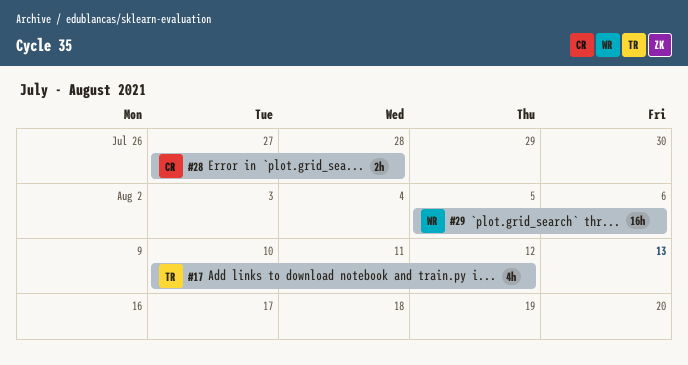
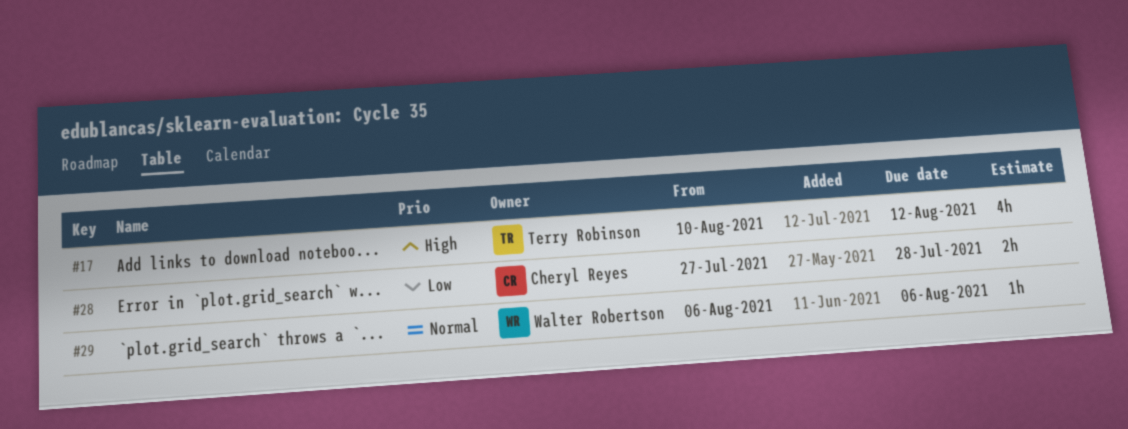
#29, estimate: 16h -> 1h
#29, start: Aug 5 -> Aug 6

